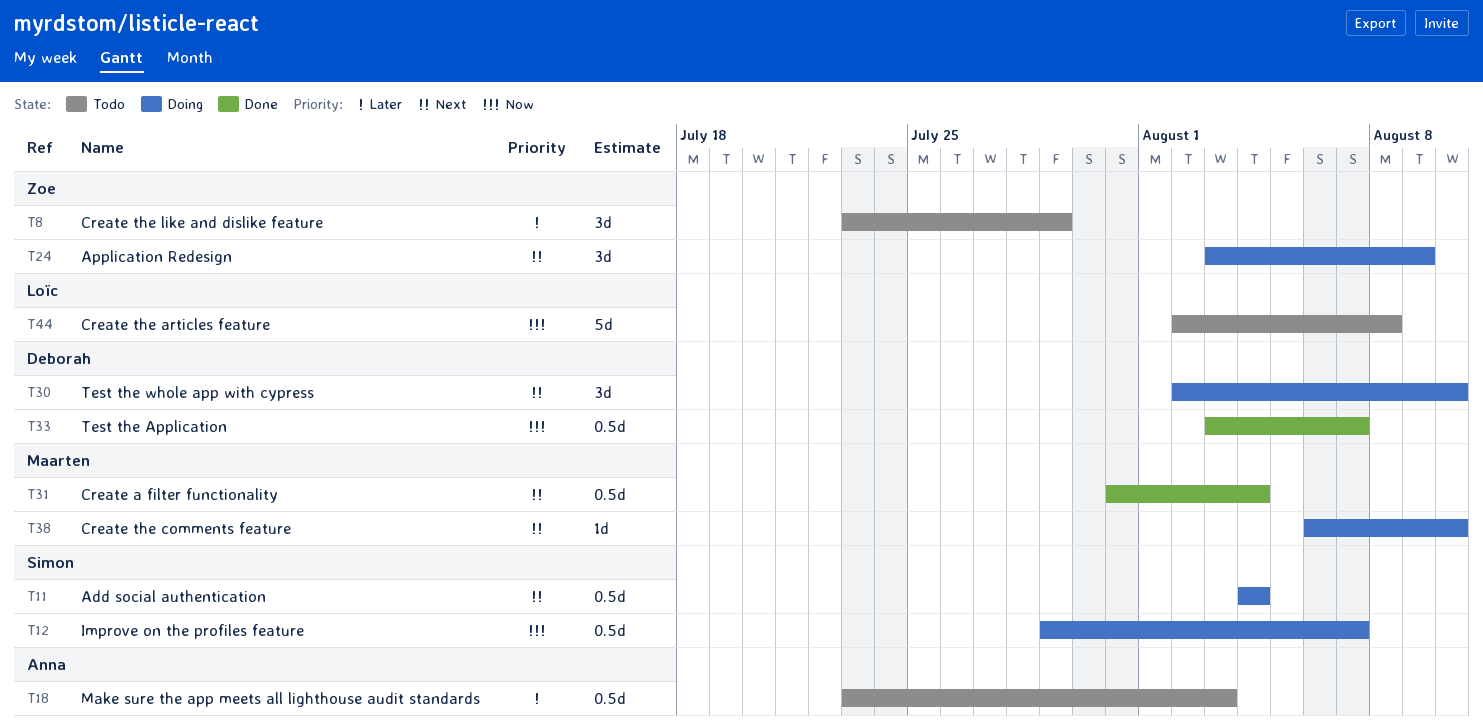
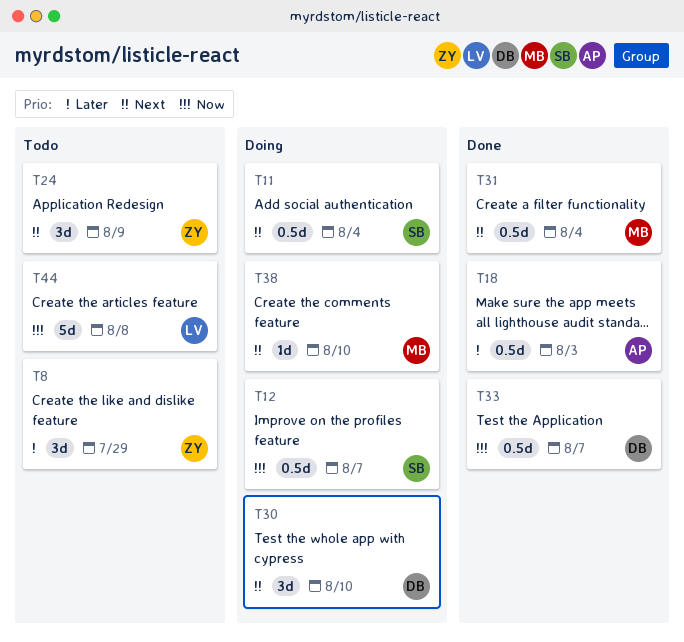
T18, status: Todo -> Done
T24, status: Doing -> Todo

